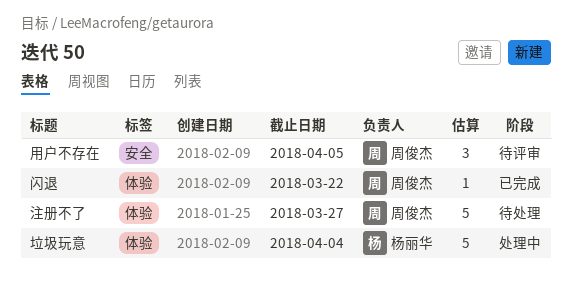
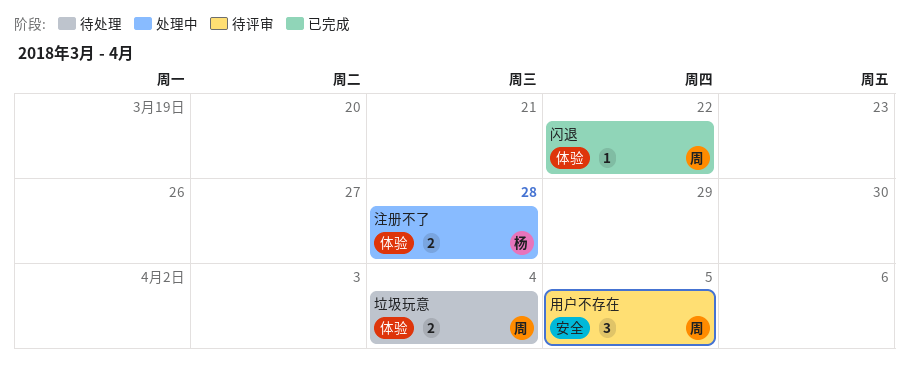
垃圾玩意, status: 处理中 -> 待处理
垃圾玩意, owner: 杨丽华 -> 周俊杰
垃圾玩意, estimate: 5 -> 2
注册不了, status: 待处理 -> 处理中
注册不了, owner: 周俊杰 -> 杨丽华
注册不了, estimate: 5 -> 2
注册不了, due: Mar 27 -> Mar 28

